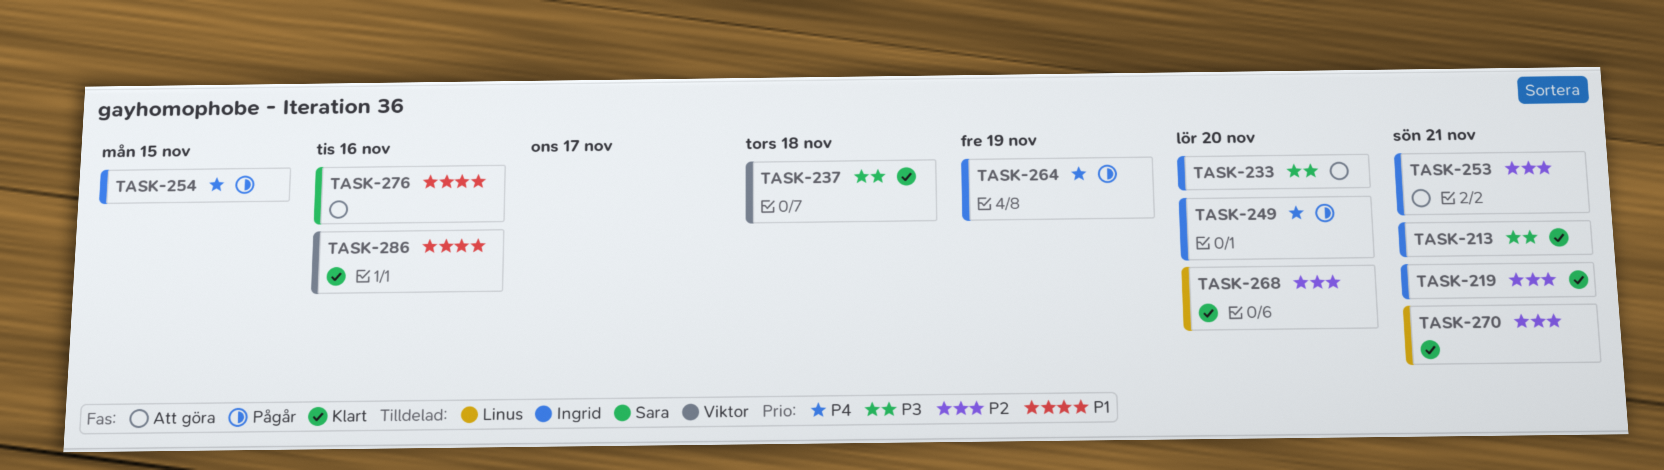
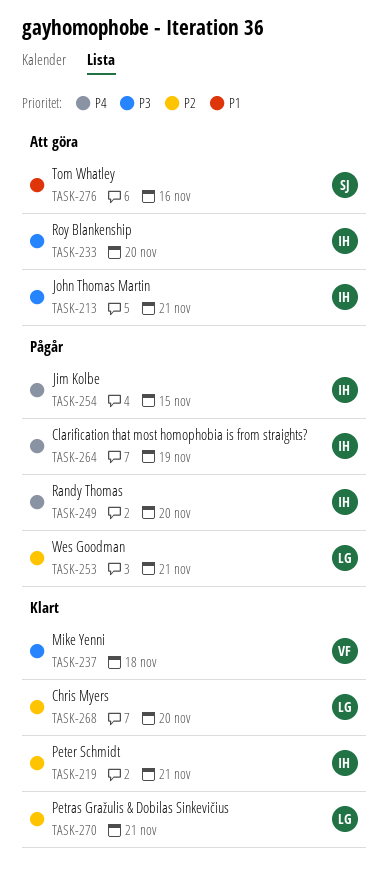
TASK-213, status: Klart -> Att göra
TASK-253, status: Att göra -> Pågår
TASK-253, owner: Ingrid -> Linus
TASK-286: present -> none

